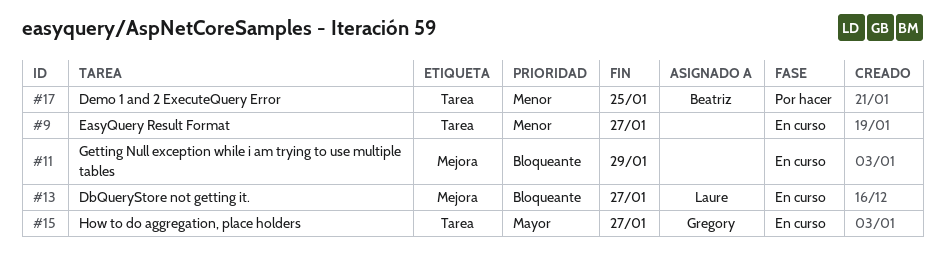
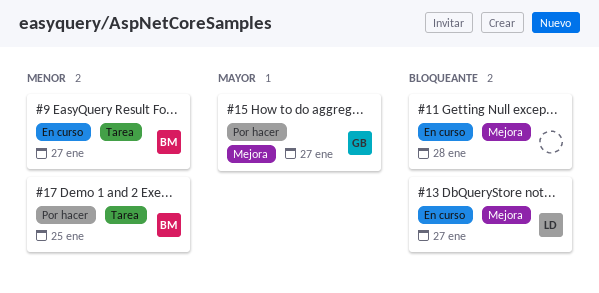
#9, owner: none -> Beatriz
#11, due: Jan 29 -> Jan 28
#15, status: En curso -> Por hacer
#15, label: Tarea -> Mejora

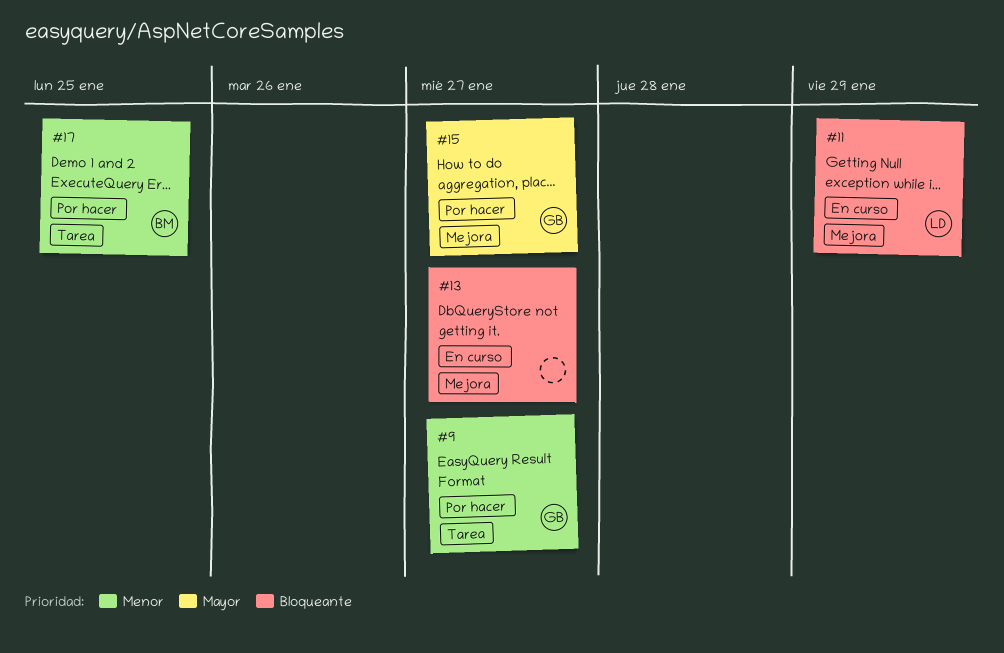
#9, status: En curso -> Por hacer
#9, owner: BM -> GB
#11, owner: none -> LD
#11, due: Jan 28 -> Jan 29
#13, owner: LD -> none

